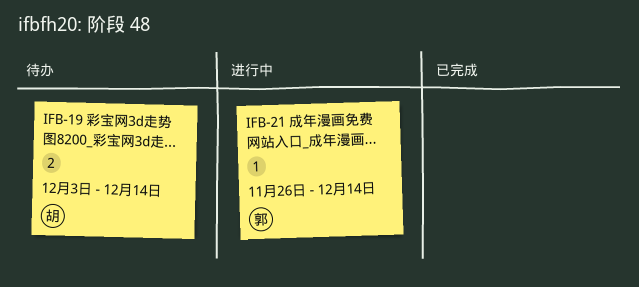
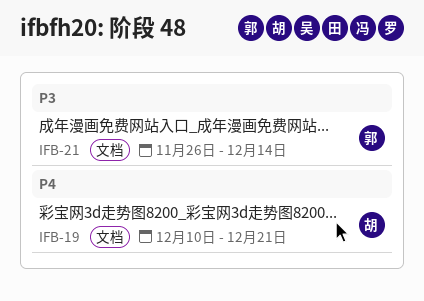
IFB-19, start: Dec 3 -> Dec 10
IFB-19, due: Dec 14 -> Dec 21

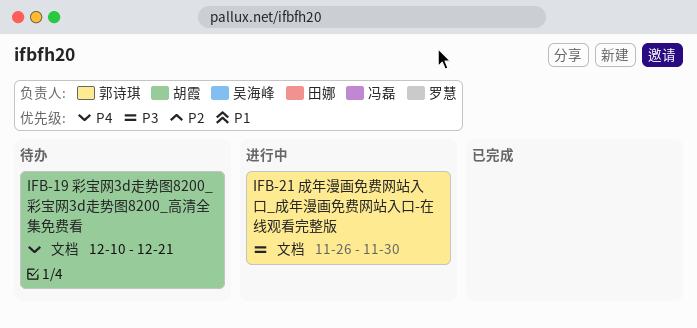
IFB-21, due: Dec 14 -> Nov 30

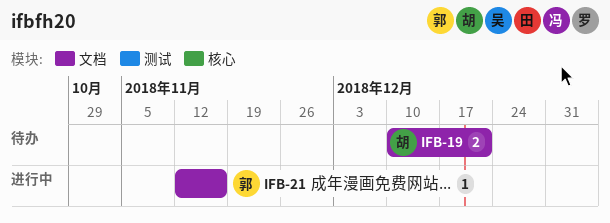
IFB-21, start: Nov 26 -> Nov 12
IFB-21, due: Nov 30 -> Nov 16

